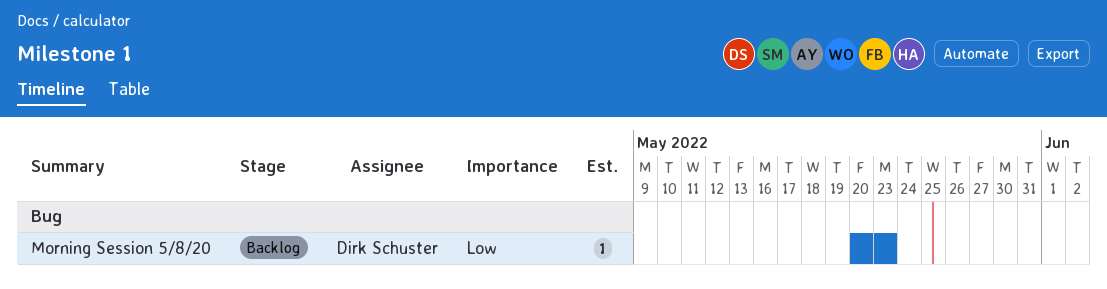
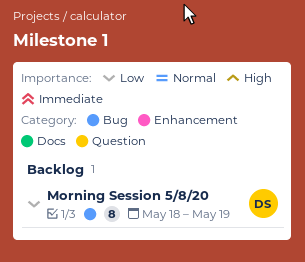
Morning Session 5/8/20, estimate: 1 -> 8
Morning Session 5/8/20, start: May 20 -> May 18
Morning Session 5/8/20, due: May 23 -> May 19

